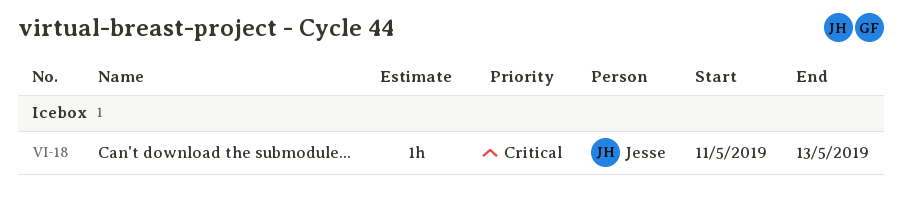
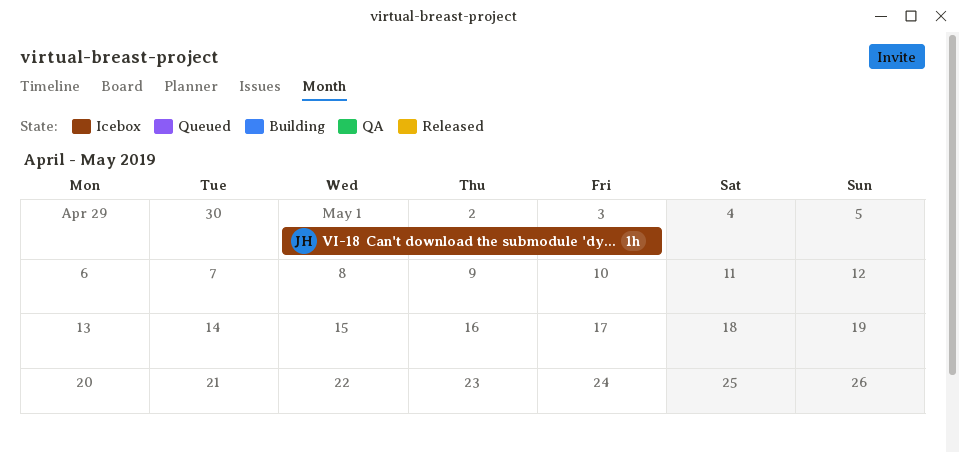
VI-18, start: May 11 -> May 1
VI-18, due: May 13 -> May 3

